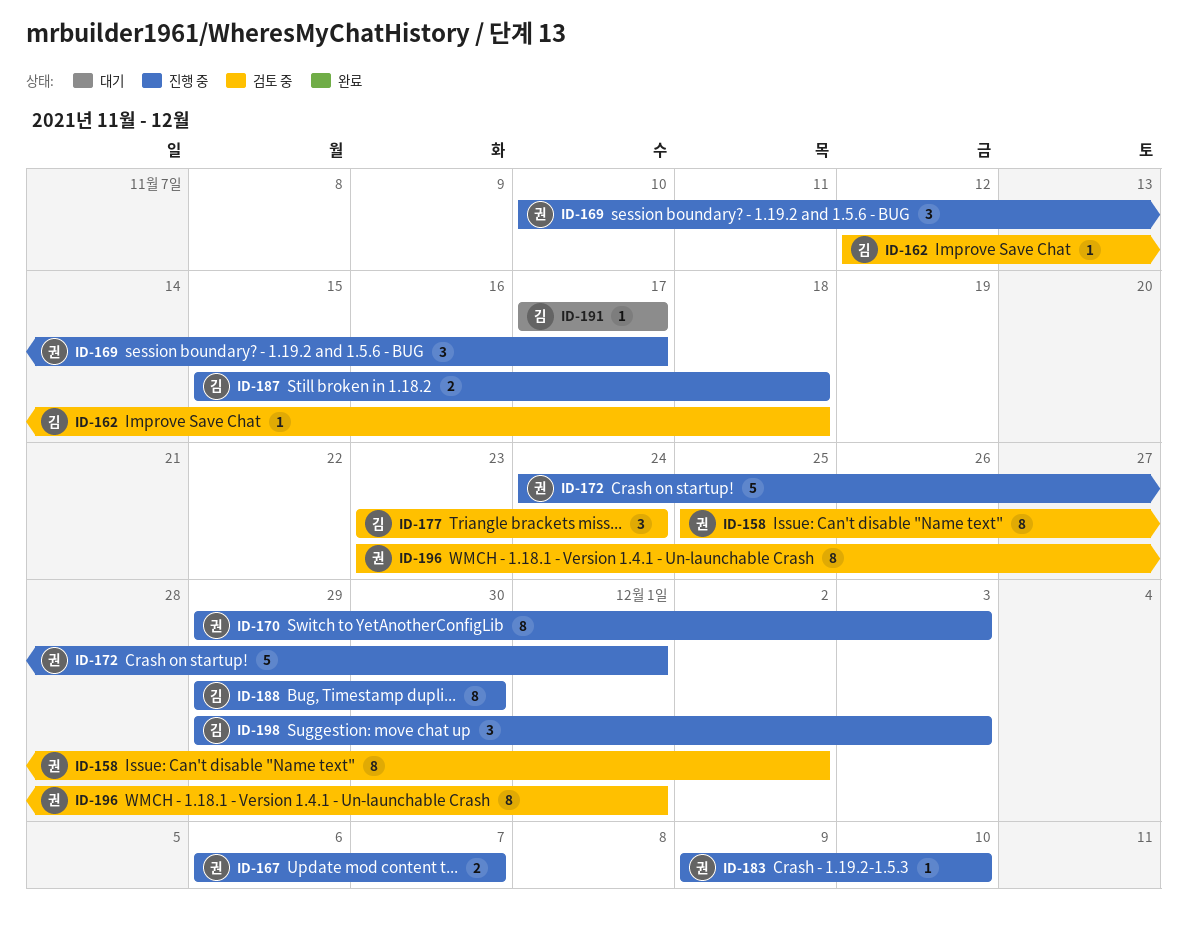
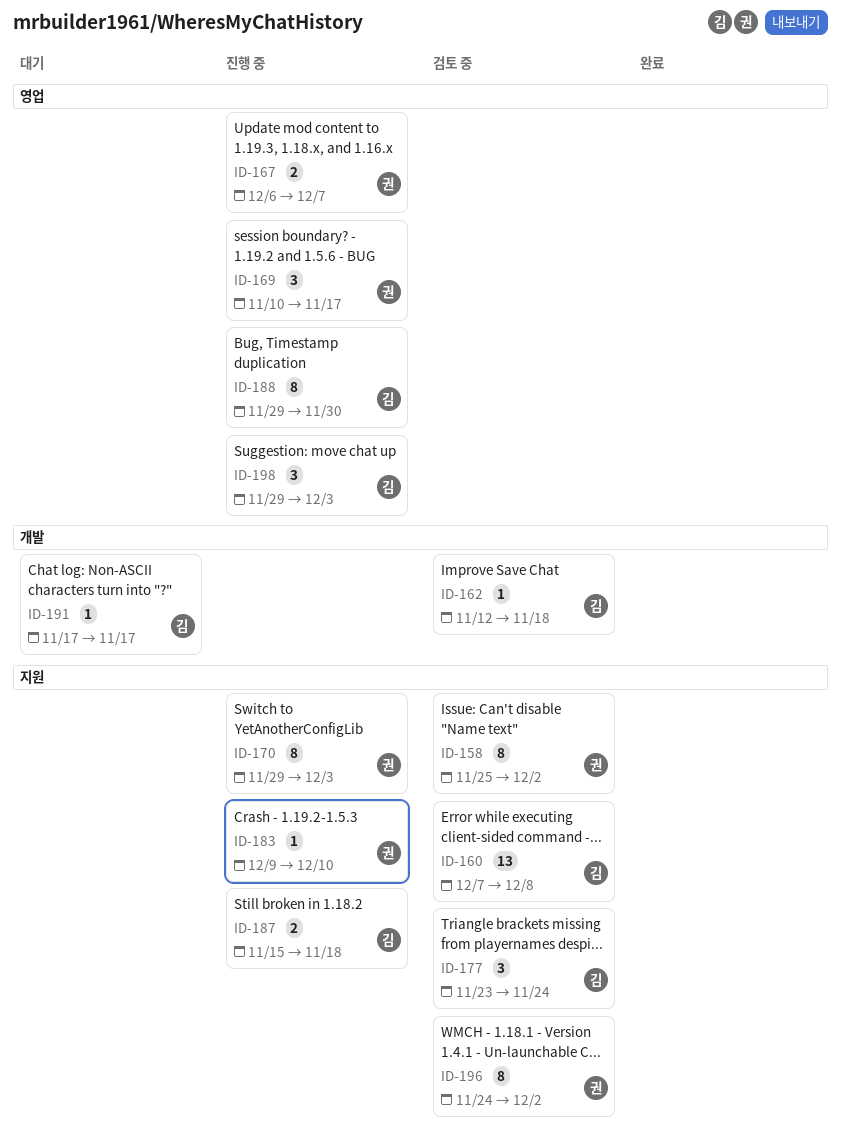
ID-160: none -> present
ID-172: present -> none
ID-196, start: Nov 23 -> Nov 24
ID-196, due: Dec 1 -> Dec 2

